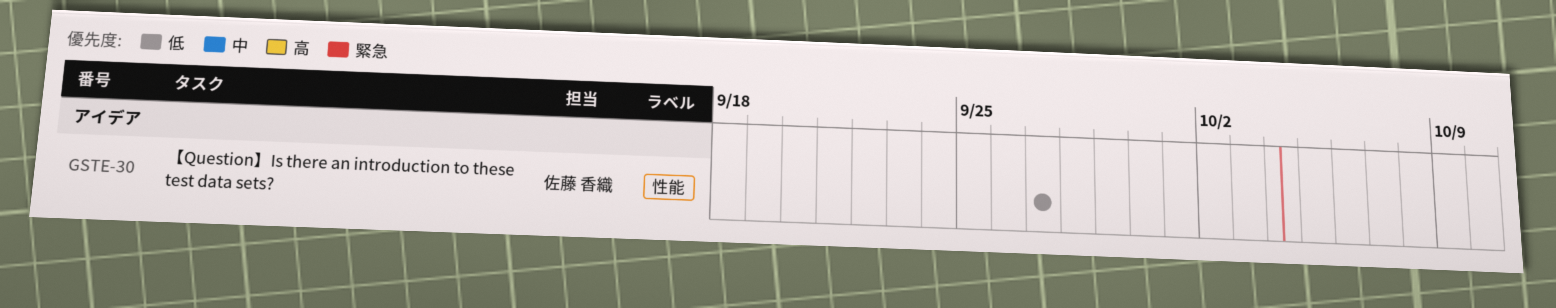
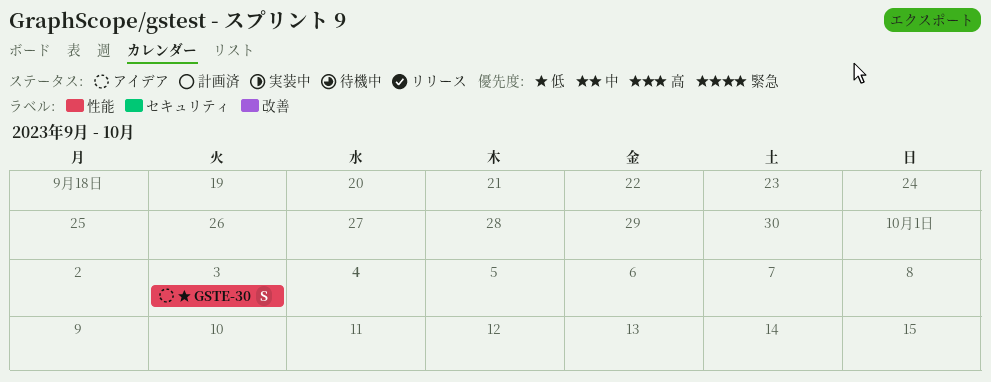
GSTE-30, start: Sep 27 -> Oct 3
GSTE-30, due: Sep 27 -> Oct 3

